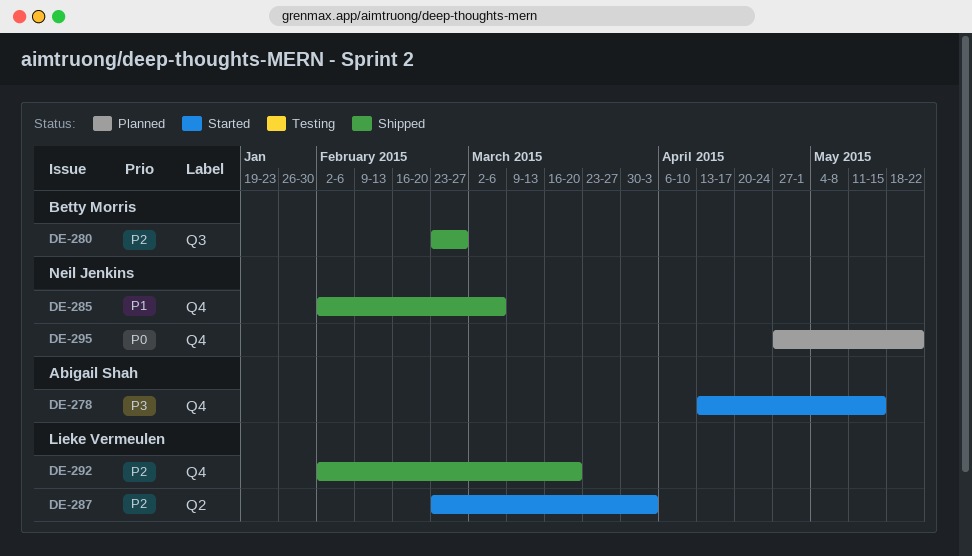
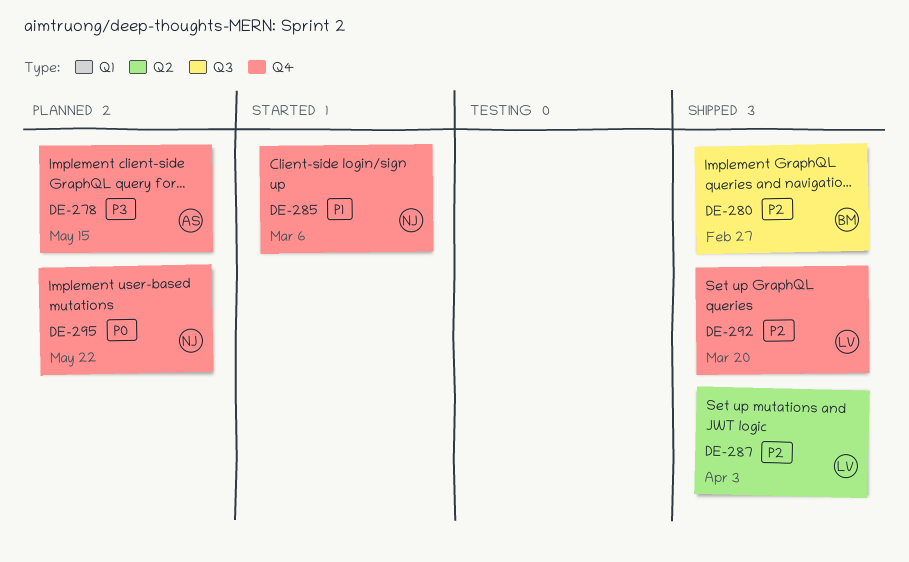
DE-278, status: Started -> Planned
DE-285, status: Shipped -> Started
DE-287, status: Started -> Shipped

